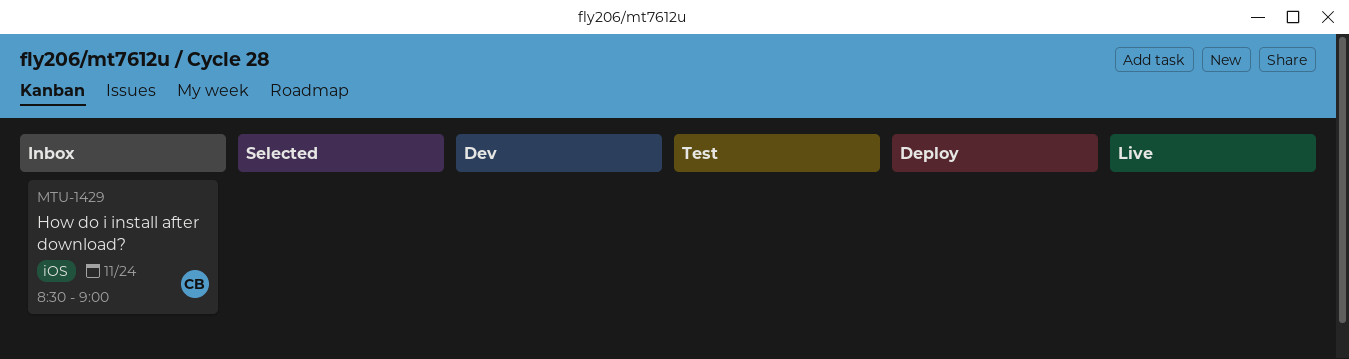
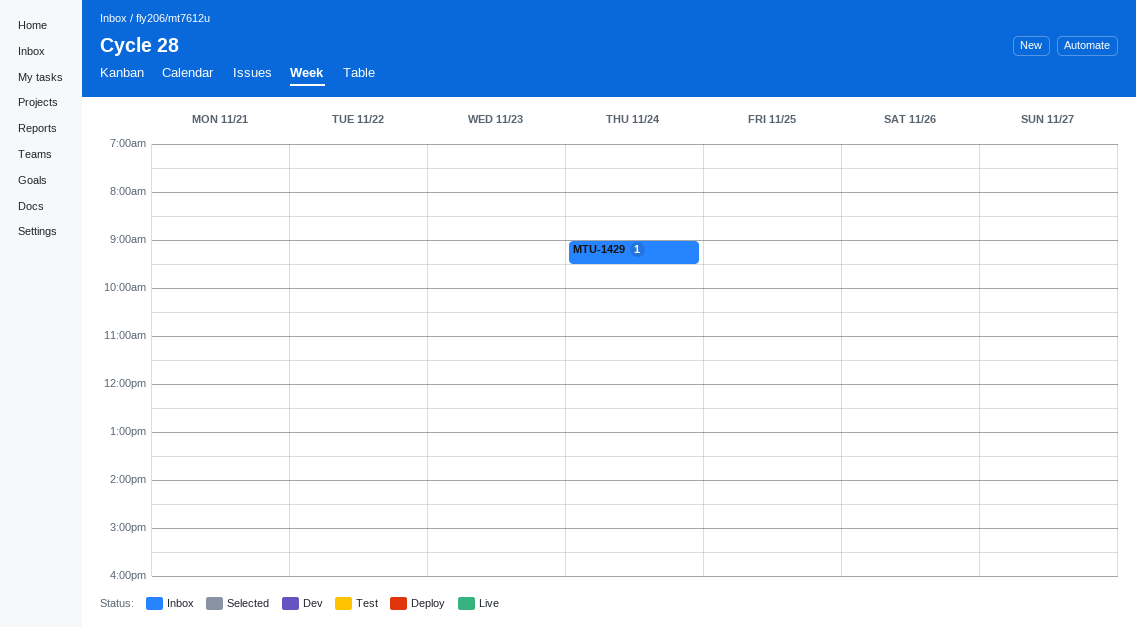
MTU-1429, begins: 08:30 -> 09:00
MTU-1429, ends: 09:00 -> 09:30

